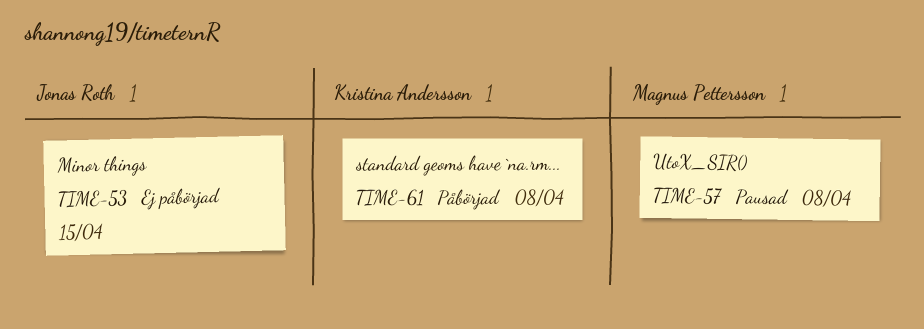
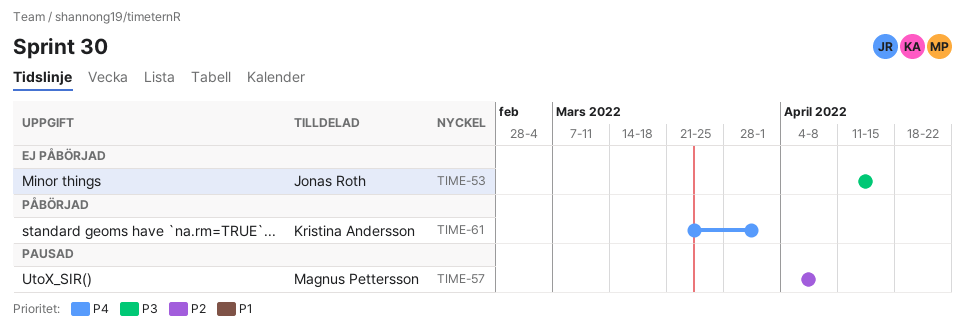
TIME-61, due: Apr 8 -> Apr 1

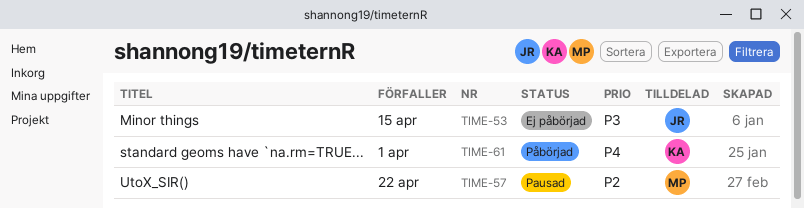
TIME-57, due: Apr 8 -> Apr 22

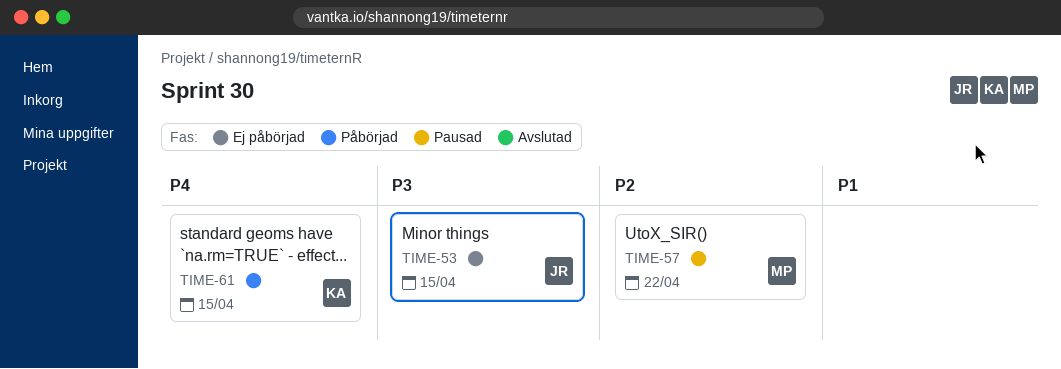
TIME-61, due: Apr 1 -> Apr 15

